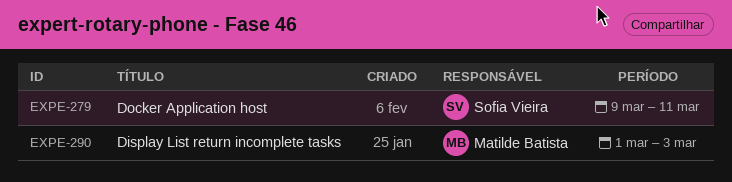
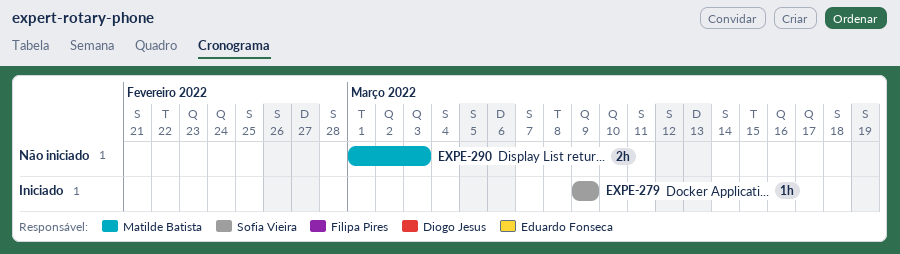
EXPE-279, due: Mar 11 -> Mar 9

